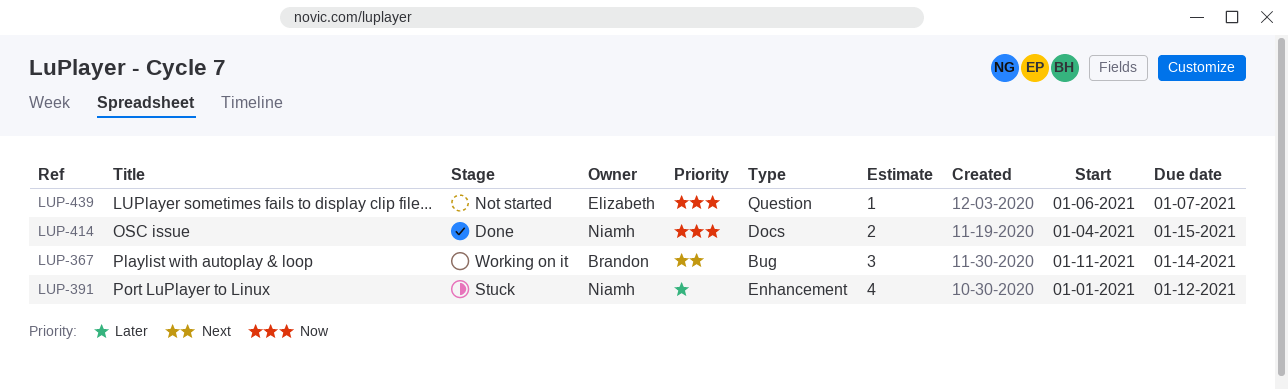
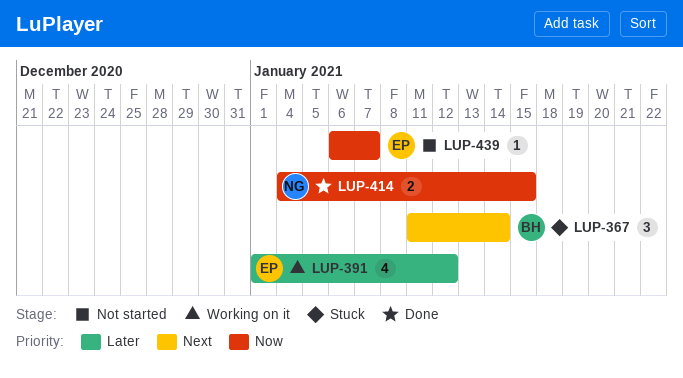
LUP-367, status: Working on it -> Stuck
LUP-391, status: Stuck -> Working on it
LUP-391, owner: Niamh -> Elizabeth

